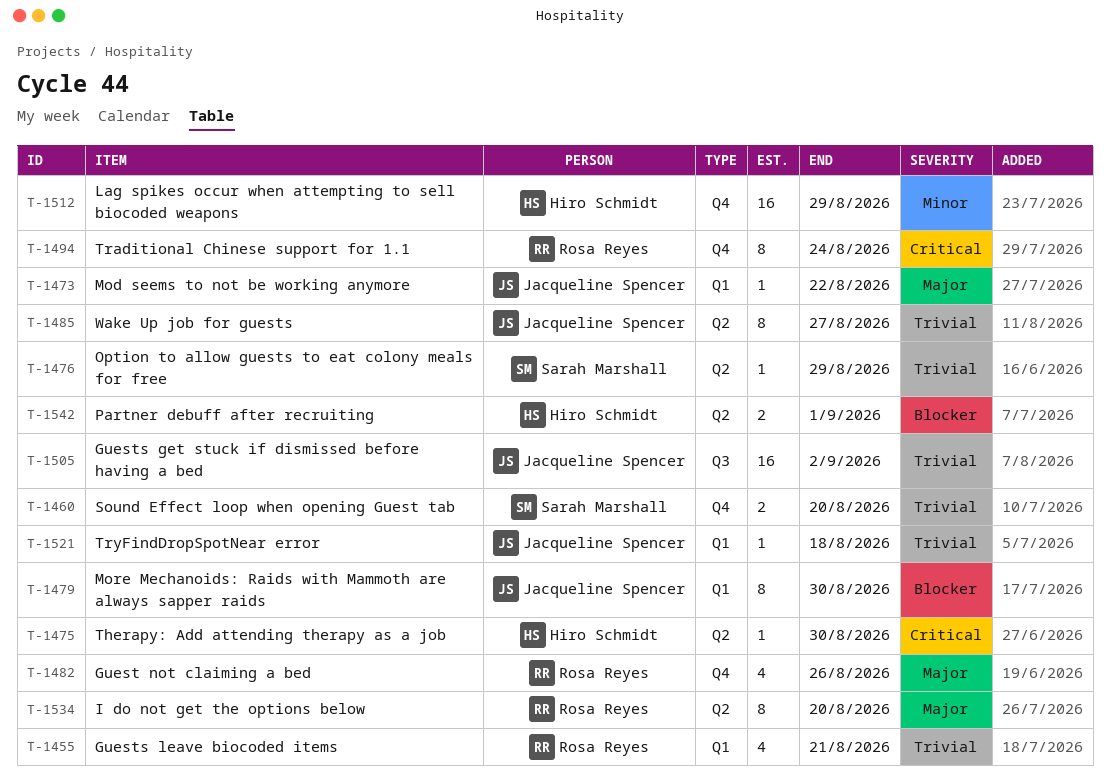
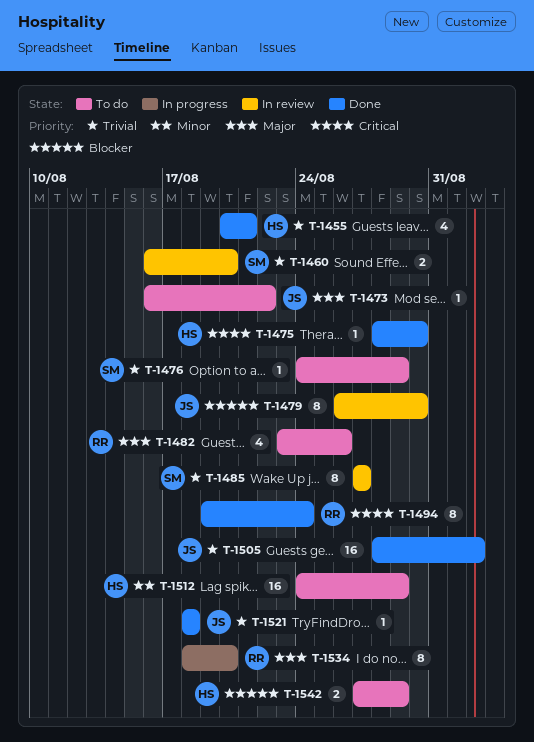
T-1455, owner: Rosa Reyes -> Hiro Schmidt
T-1485, owner: Jacqueline Spencer -> Sarah Marshall
T-1542, due: Sep 1 -> Aug 29

